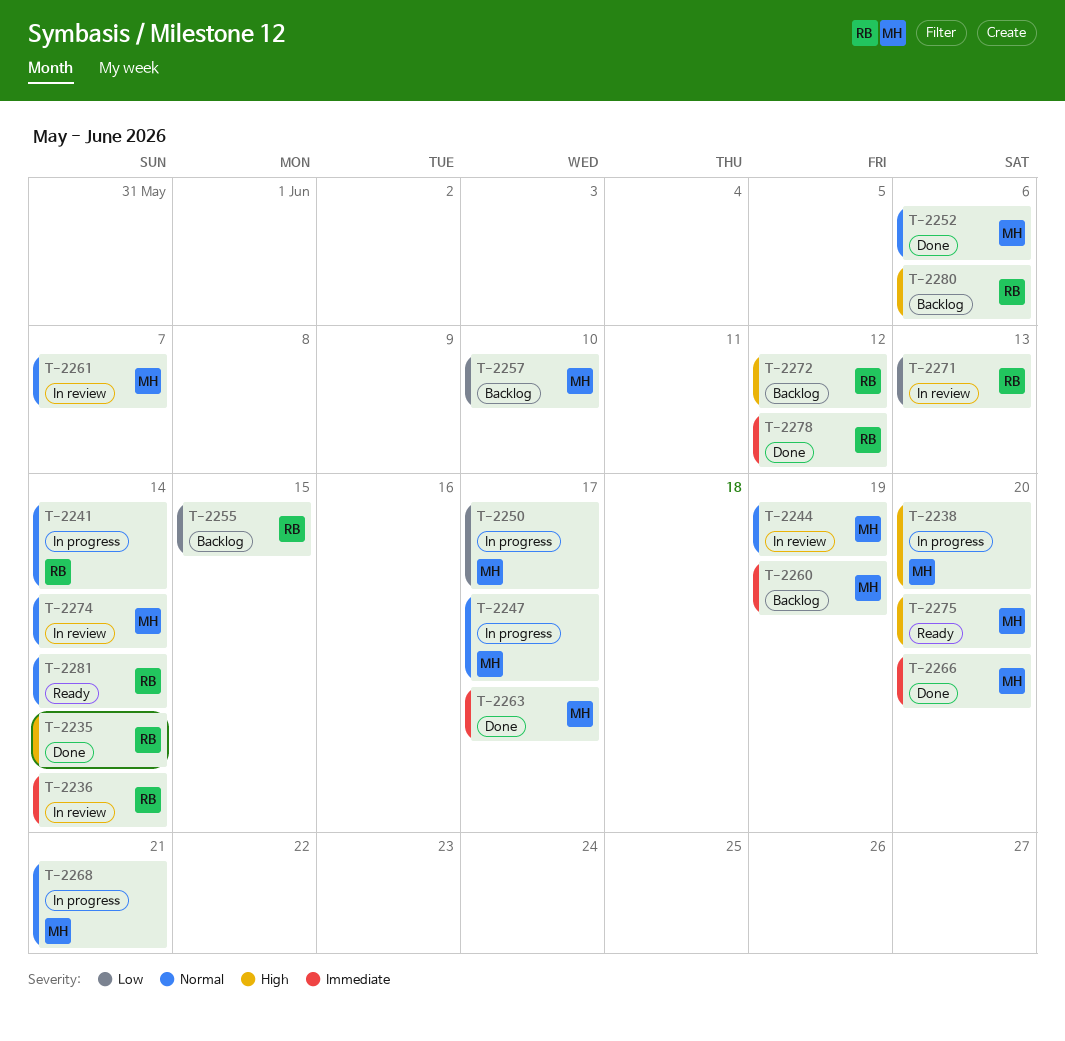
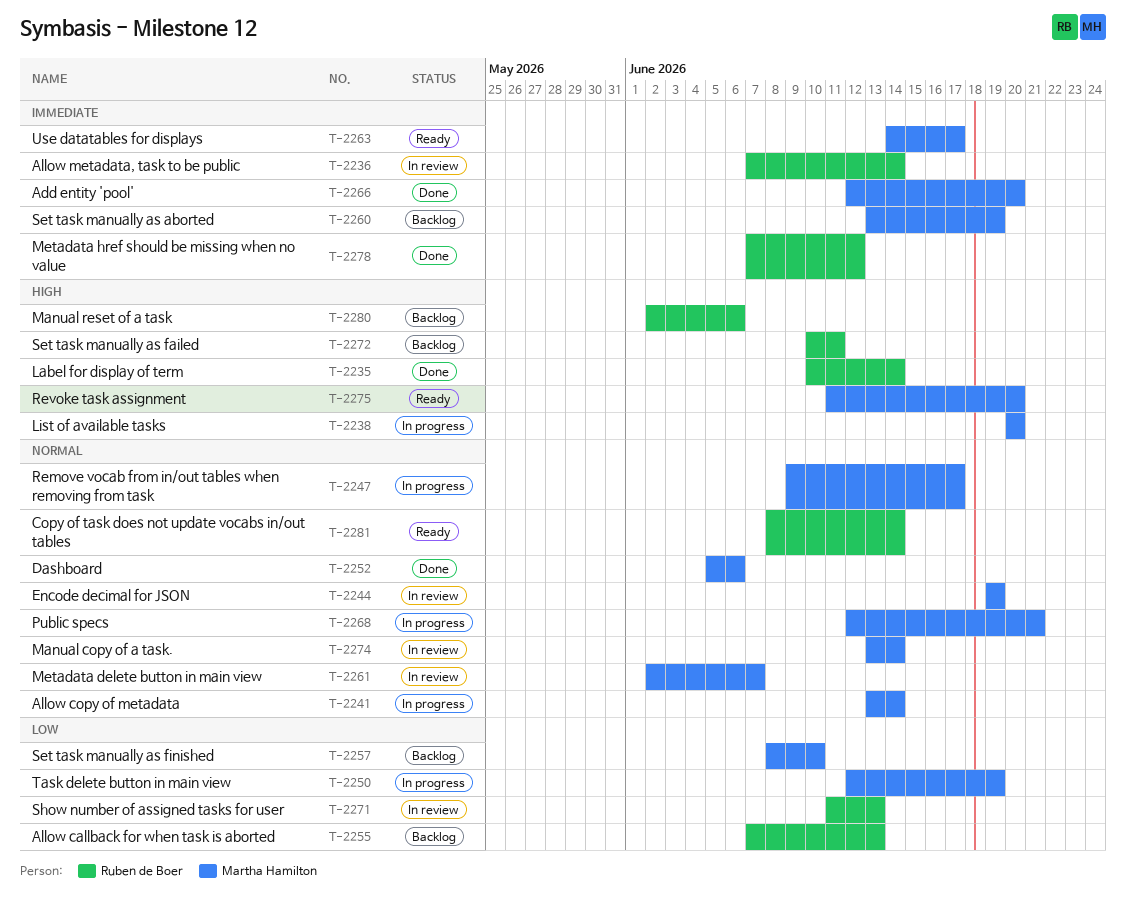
T-2241, owner: Ruben de Boer -> Martha Hamilton
T-2250, due: Jun 17 -> Jun 19
T-2255, due: Jun 15 -> Jun 13
T-2263, status: Done -> Ready
T-2272, due: Jun 12 -> Jun 11

